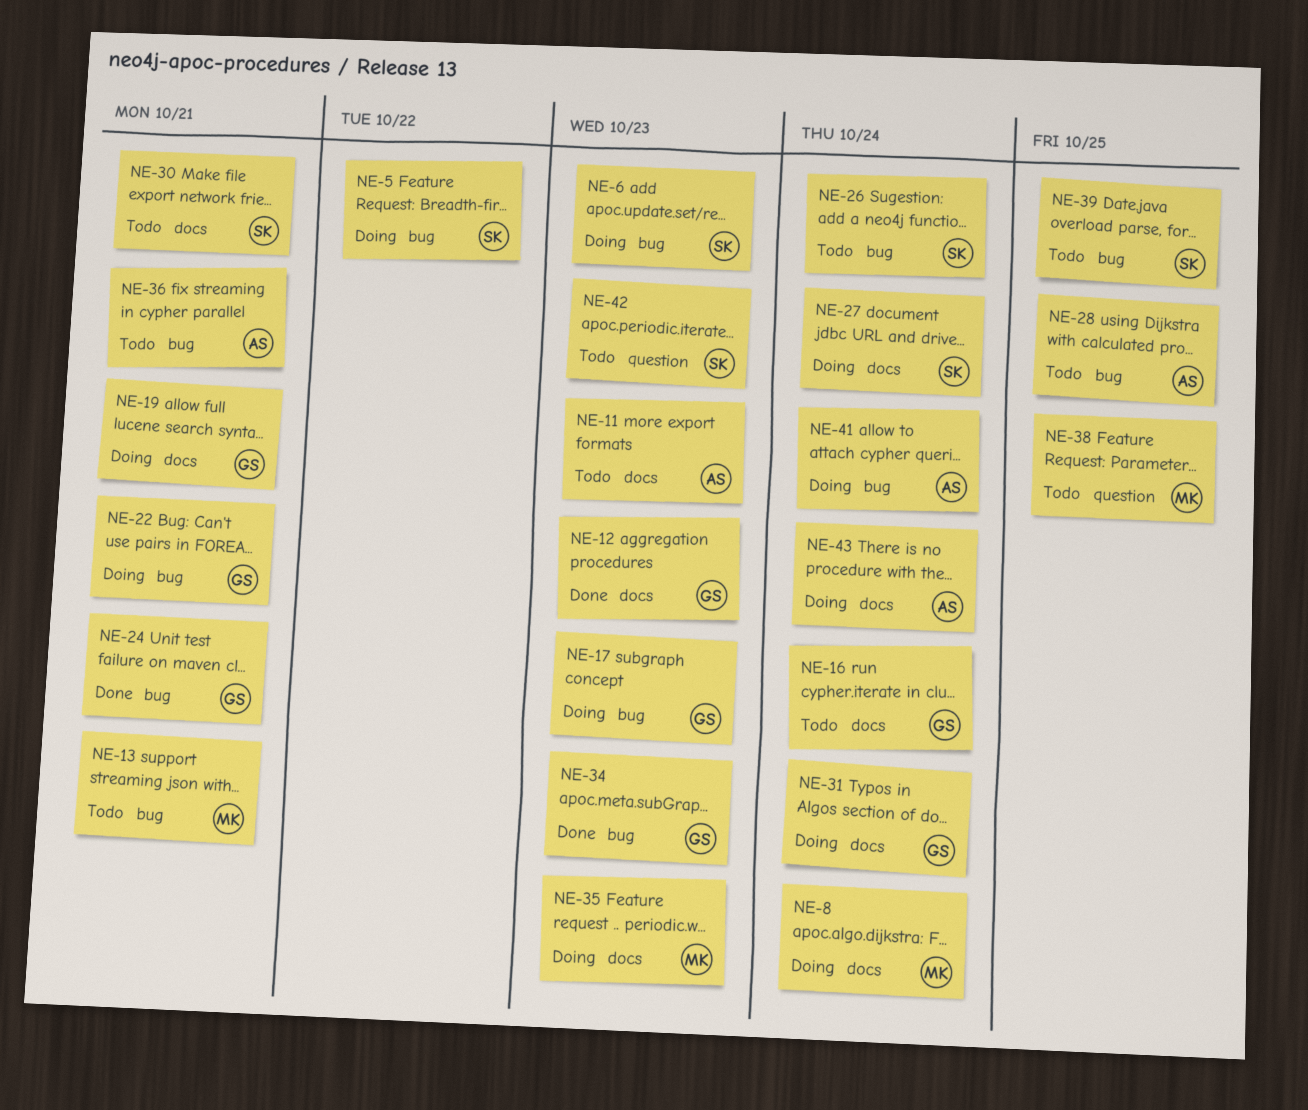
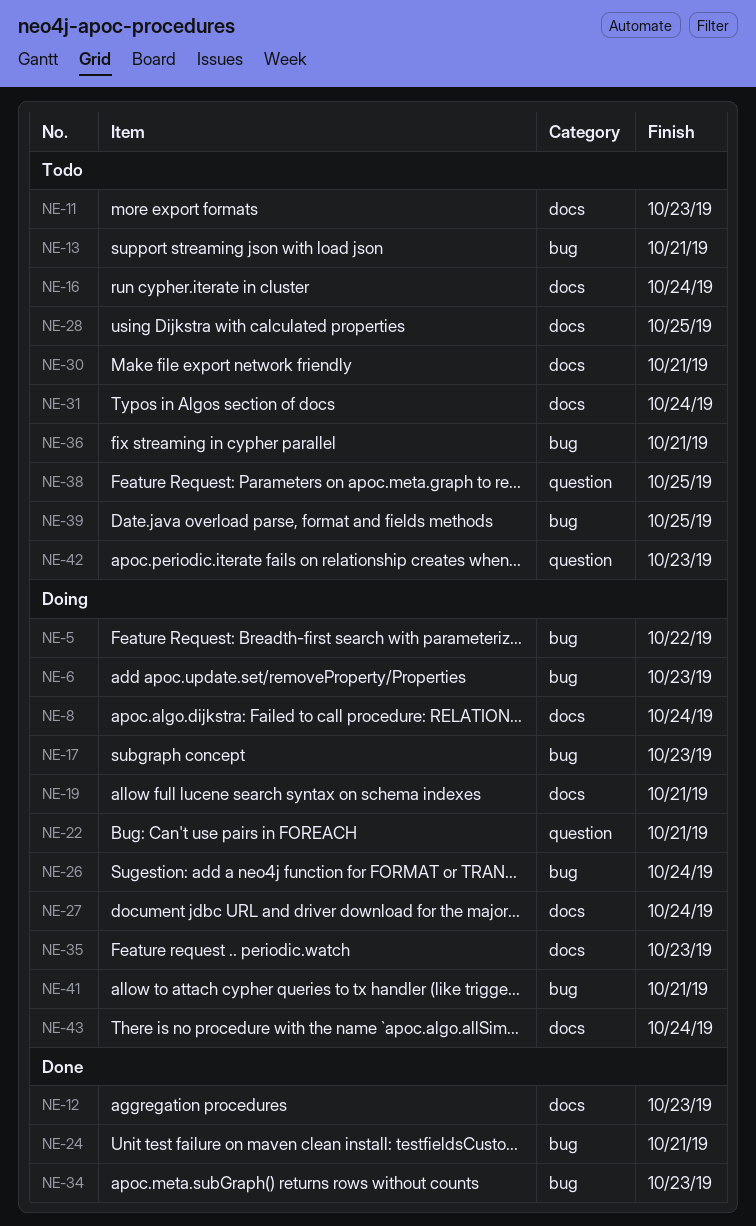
NE-22, label: bug -> question
NE-26, status: Todo -> Doing
NE-28, label: bug -> docs
NE-31, status: Doing -> Todo
NE-41, due: Oct 24 -> Oct 21

